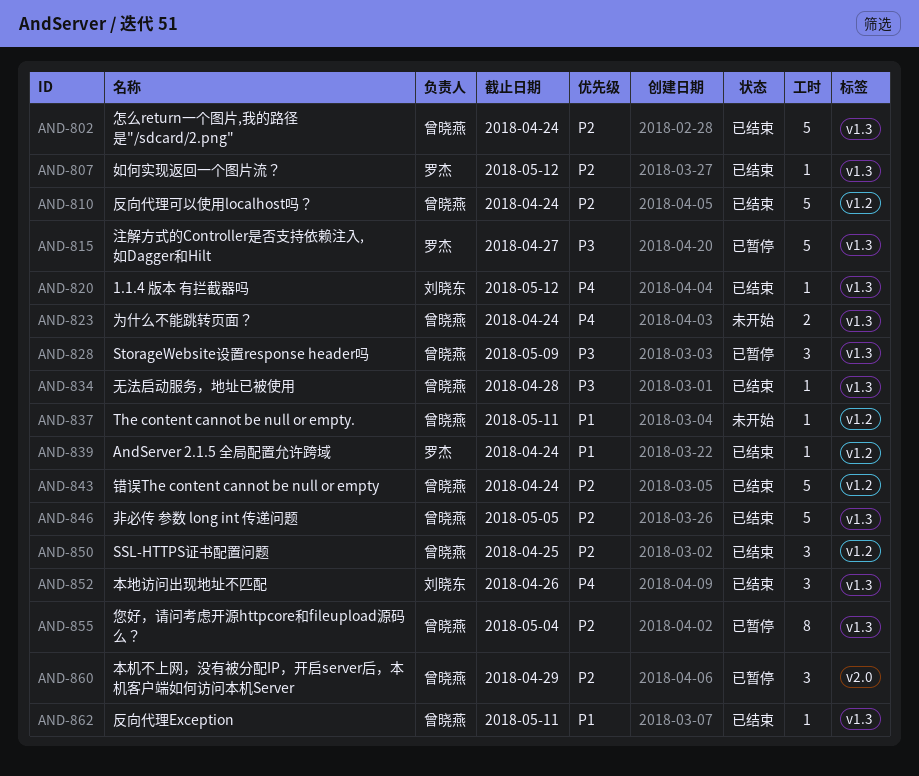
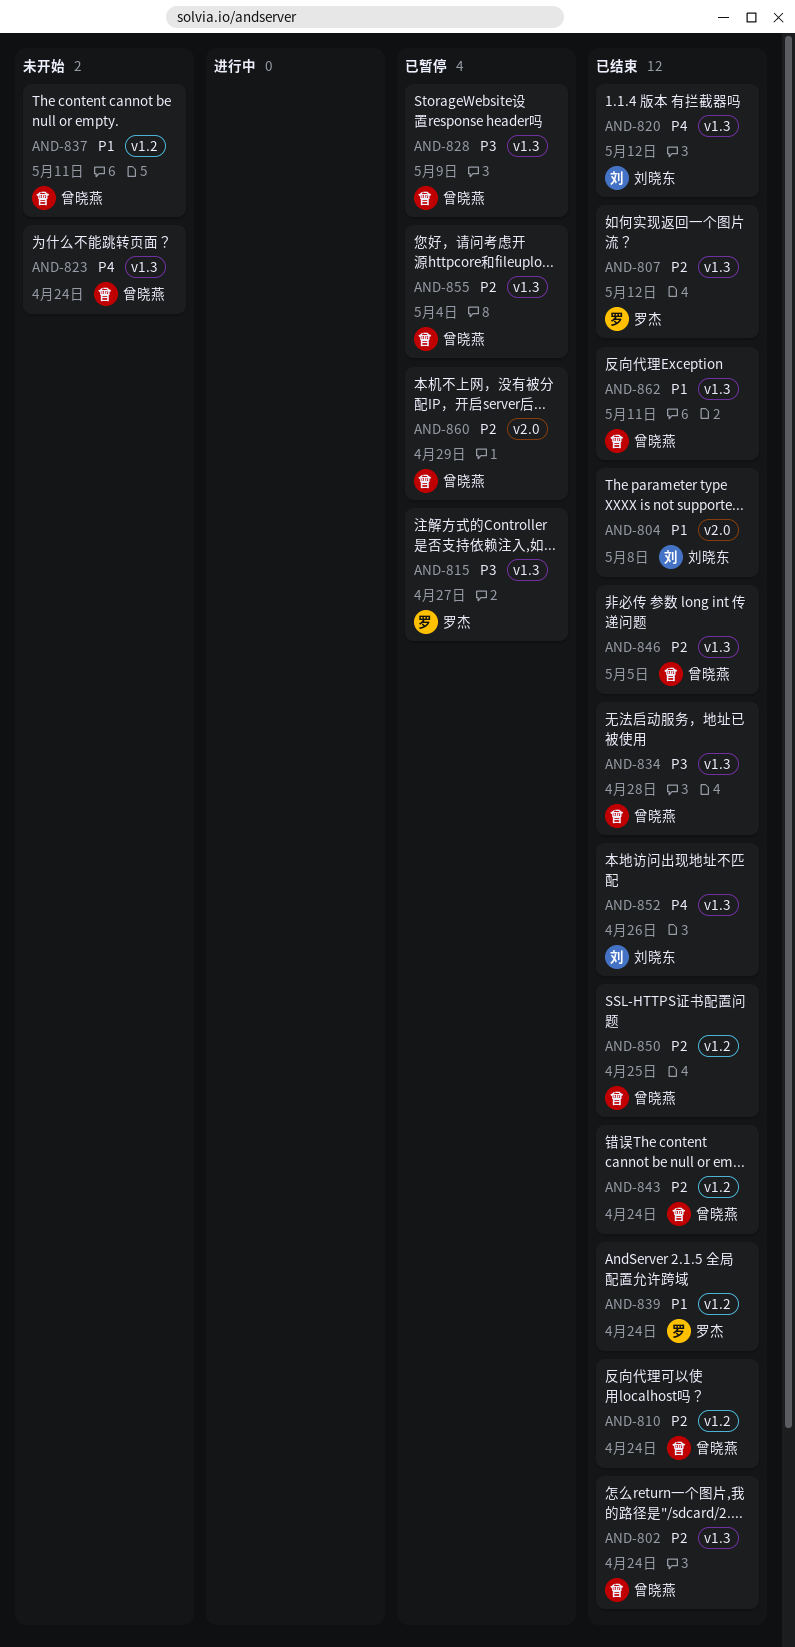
AND-804: none -> present

